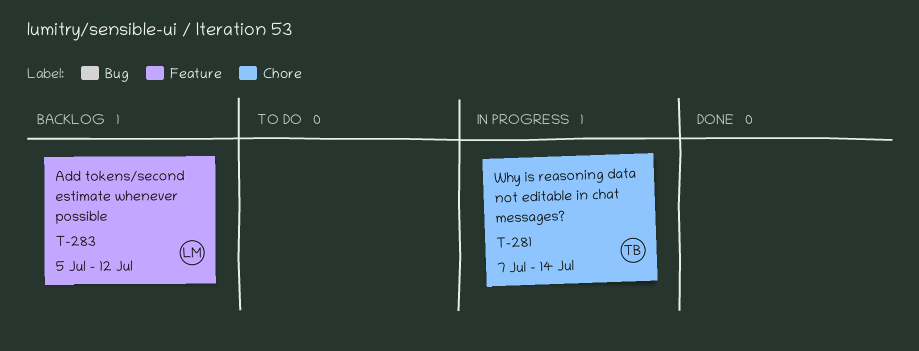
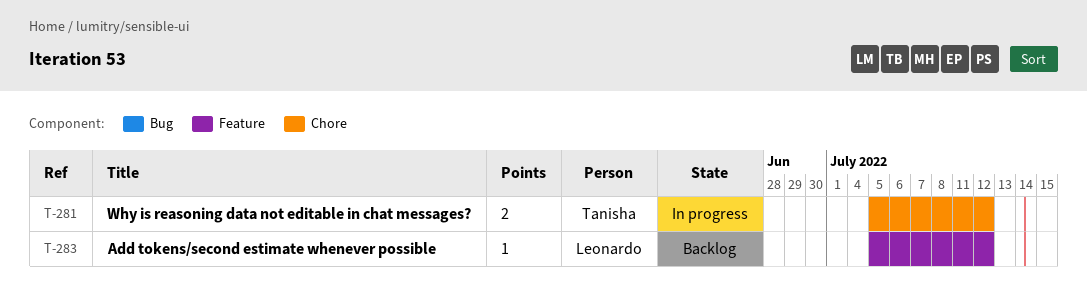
T-281, start: Jul 7 -> Jul 5
T-281, due: Jul 14 -> Jul 12

